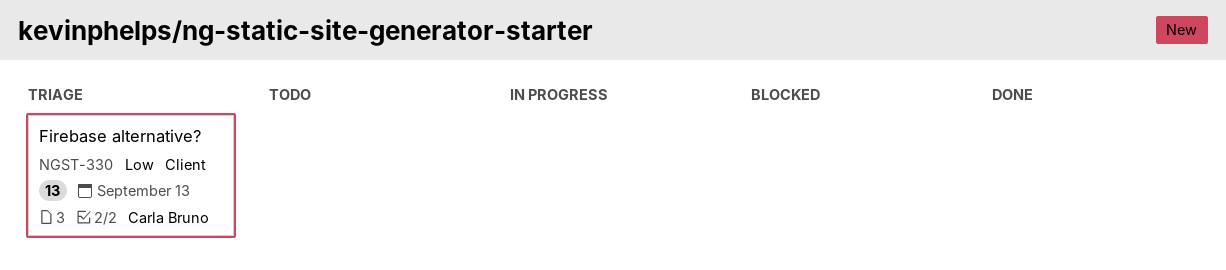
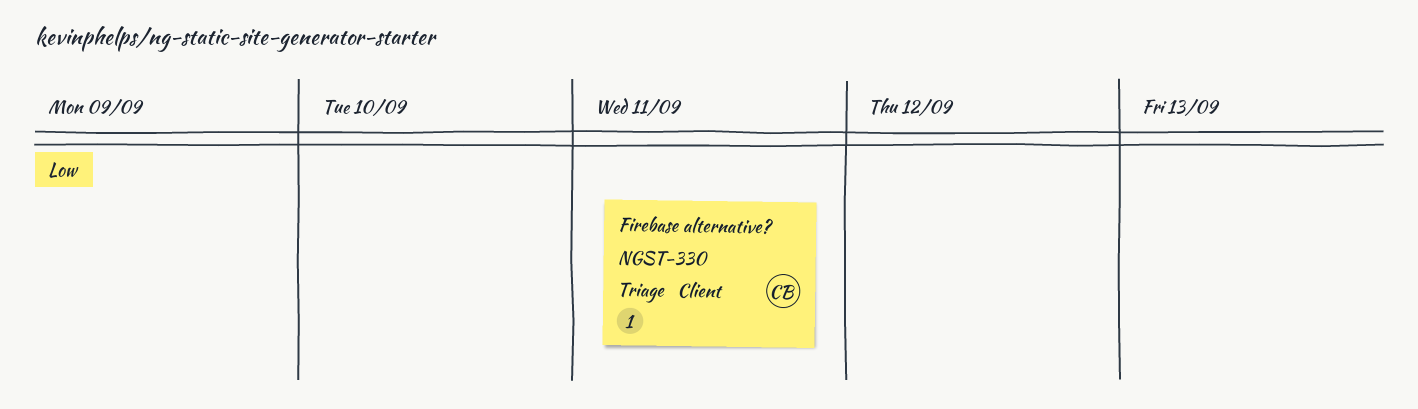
NGST-330, estimate: 13 -> 1
NGST-330, due: Sep 13 -> Sep 11

